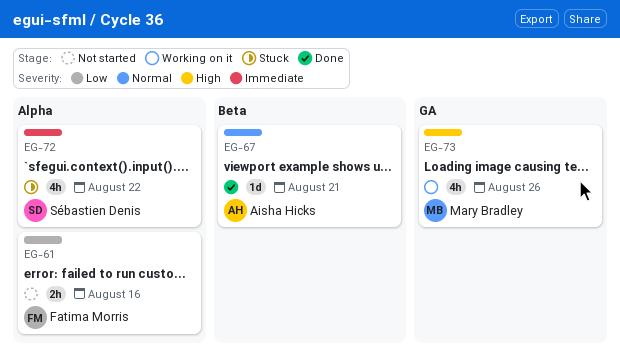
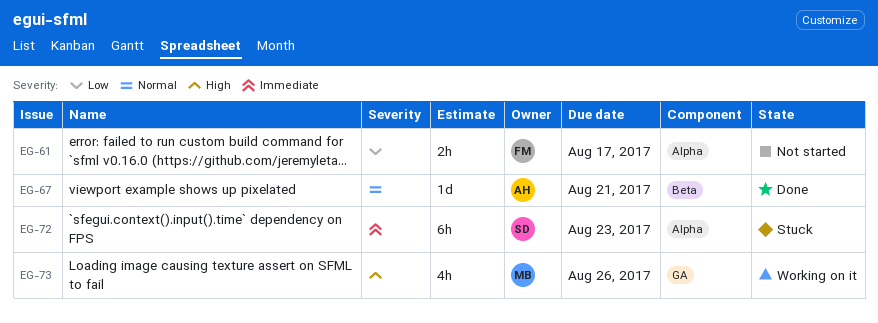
EG-61, due: Aug 16 -> Aug 17
EG-72, estimate: 4h -> 6h
EG-72, due: Aug 22 -> Aug 23

